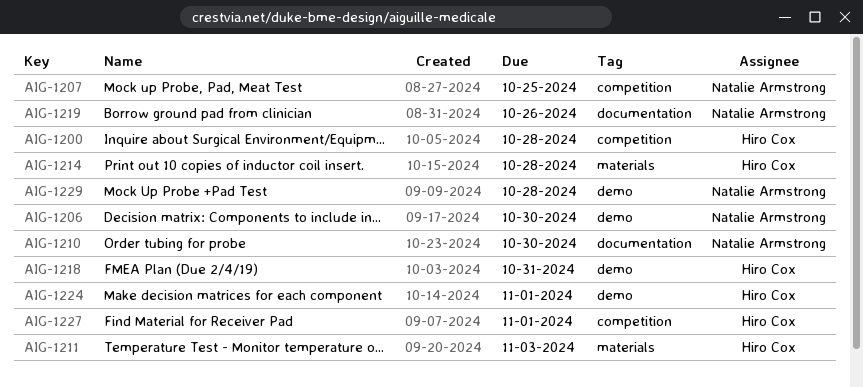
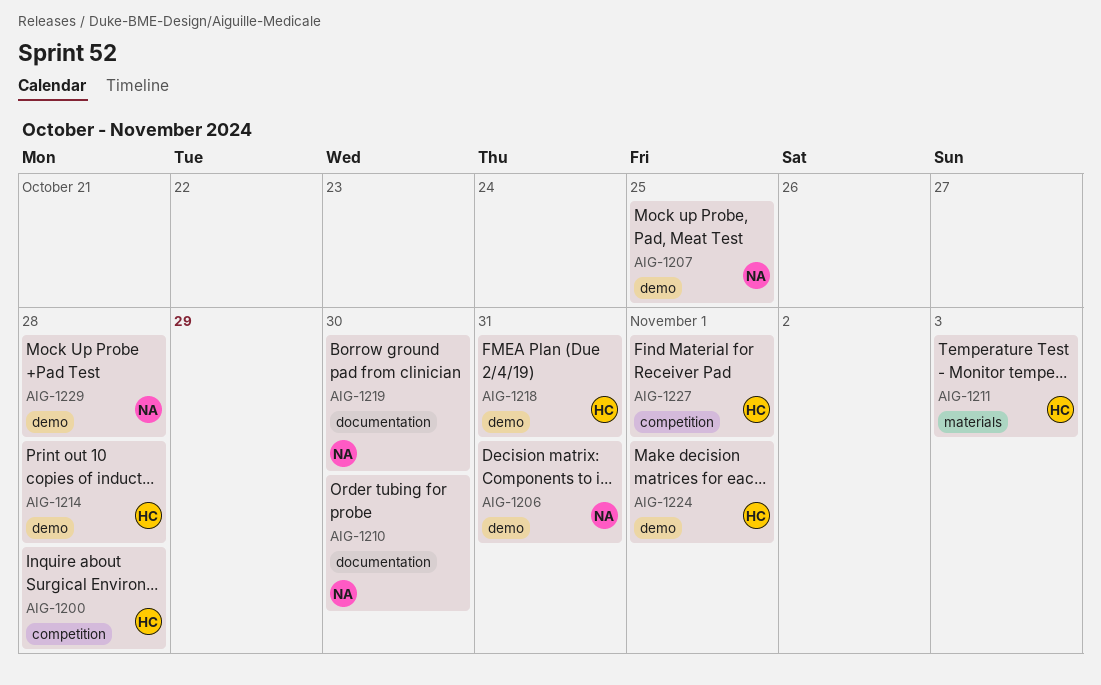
AIG-1206, due: Oct 30 -> Oct 31
AIG-1207, label: competition -> demo
AIG-1214, label: materials -> demo
AIG-1219, due: Oct 26 -> Oct 30

